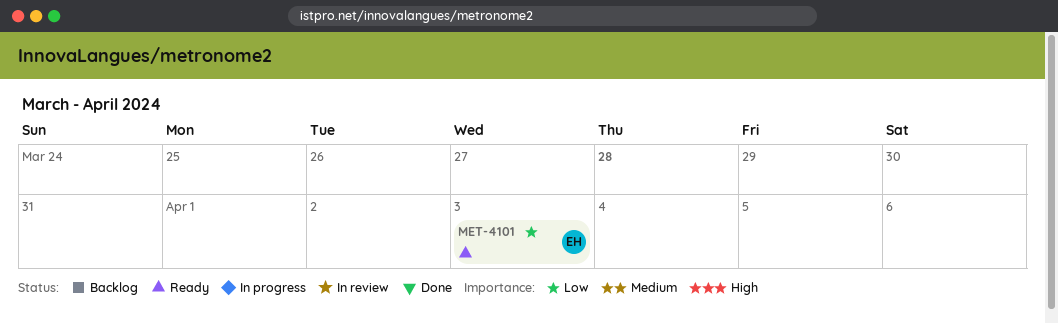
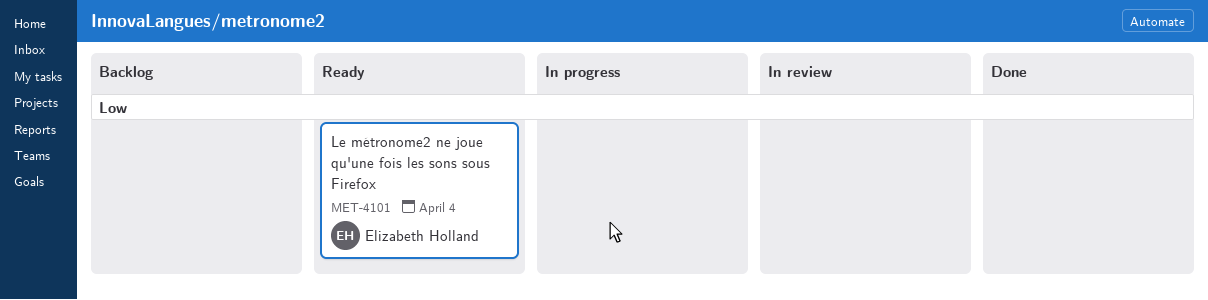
MET-4101, due: Apr 3 -> Apr 4

